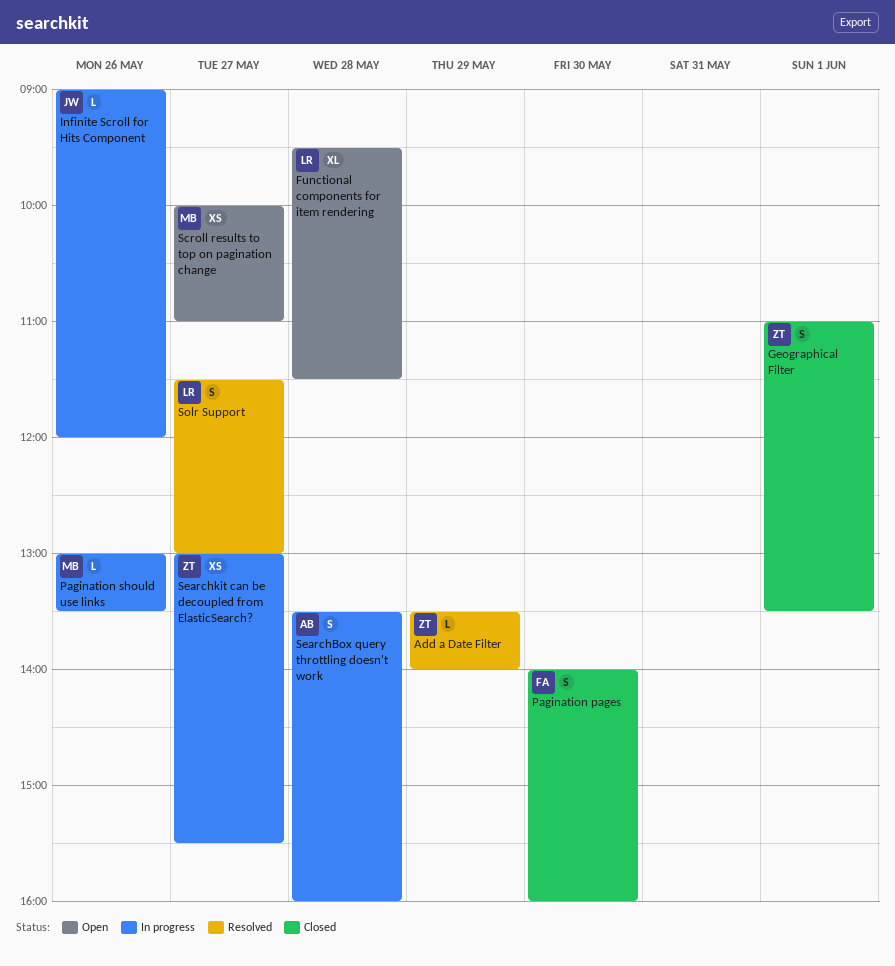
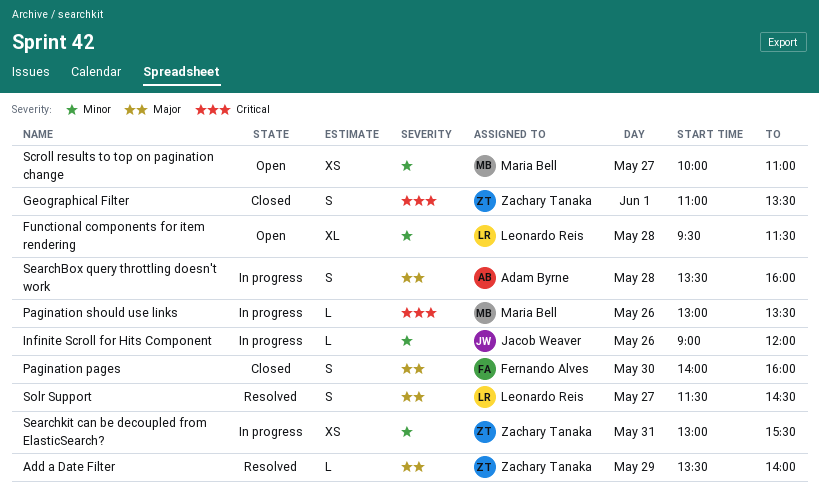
Searchkit can be decoupled from ElasticSearch?, day: May 27 -> May 31
Solr Support, ends: 13:00 -> 14:30

